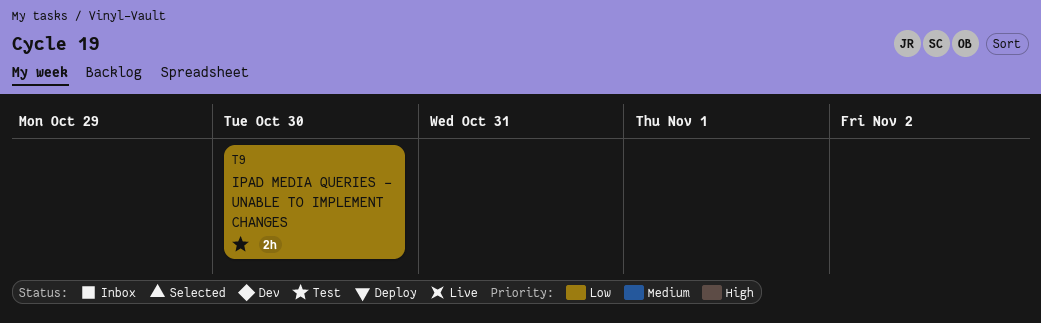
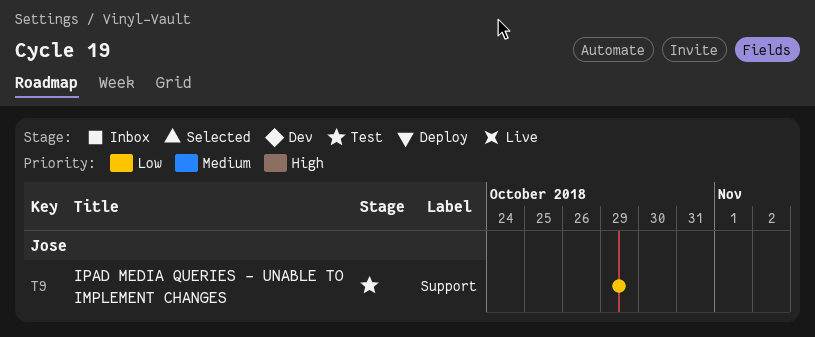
T9, due: Oct 30 -> Oct 29

